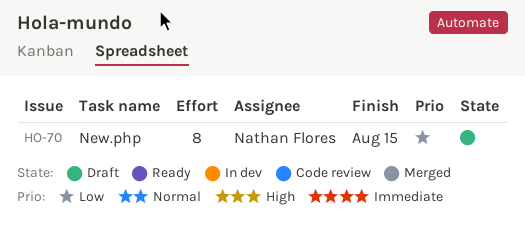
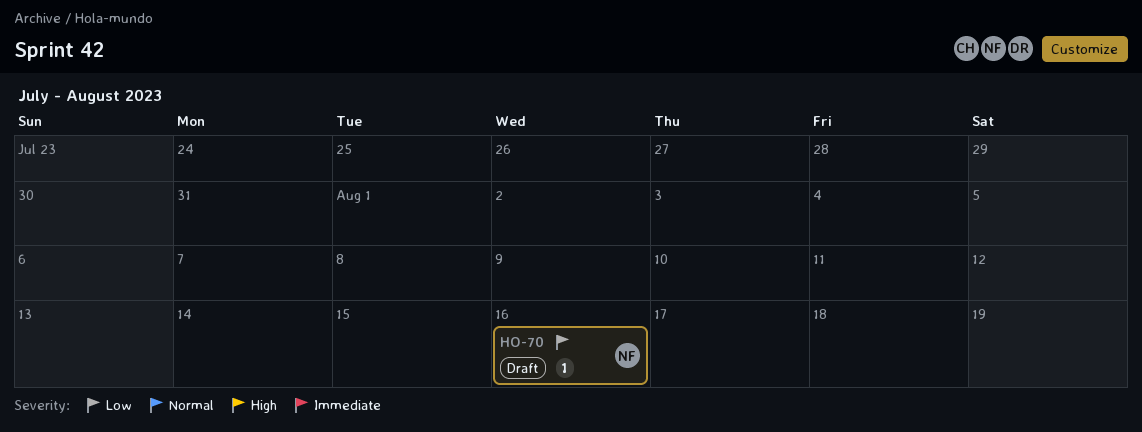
HO-70, estimate: 8 -> 1
HO-70, due: Aug 15 -> Aug 16

